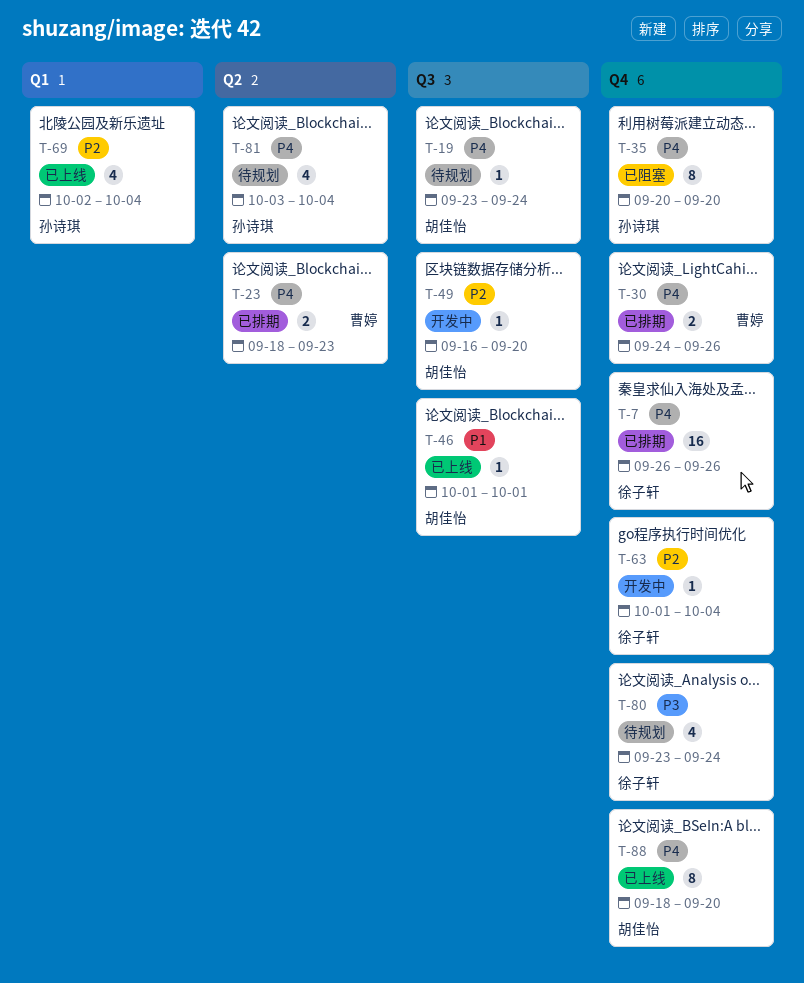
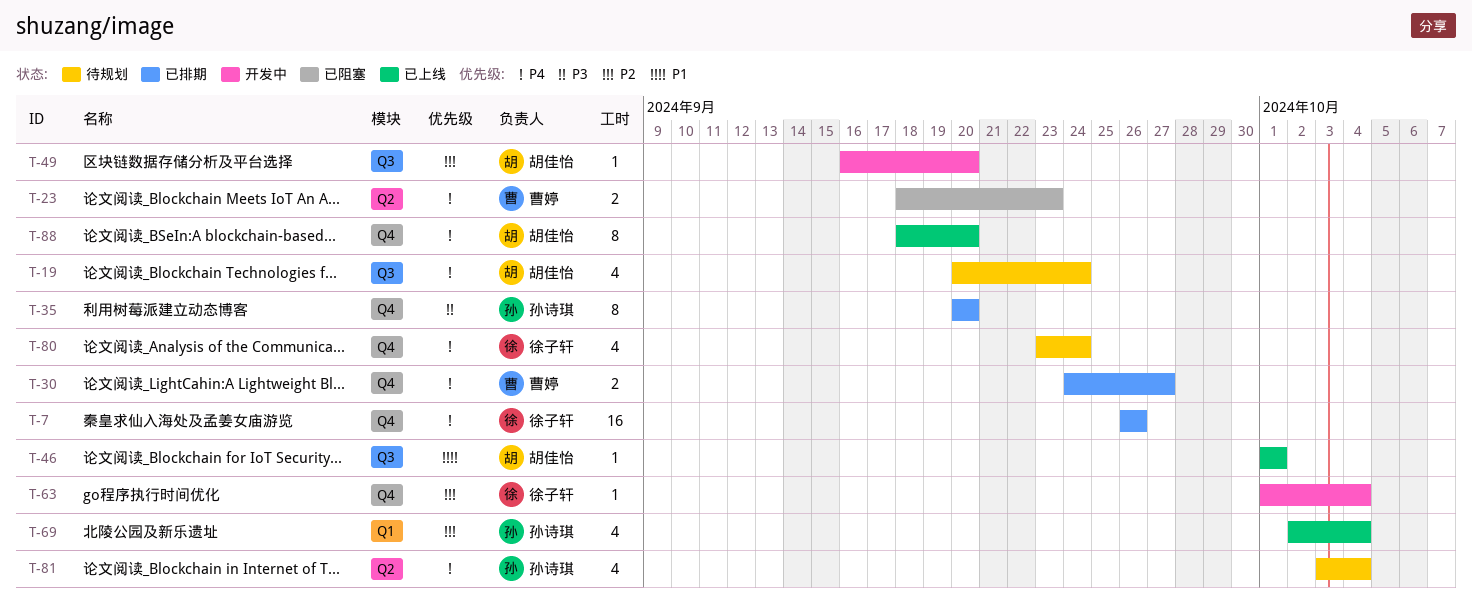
T-19, estimate: 1 -> 4
T-19, start: Sep 23 -> Sep 20
T-23, status: 已排期 -> 已阻塞
T-30, due: Sep 26 -> Sep 27
T-35, status: 已阻塞 -> 已排期
T-35, priority: P4 -> P3
T-80, priority: P3 -> P4

